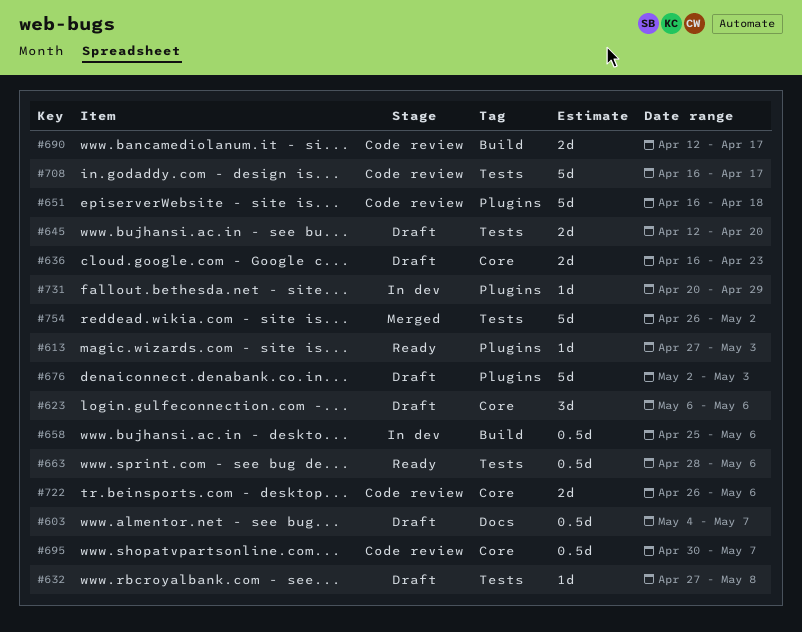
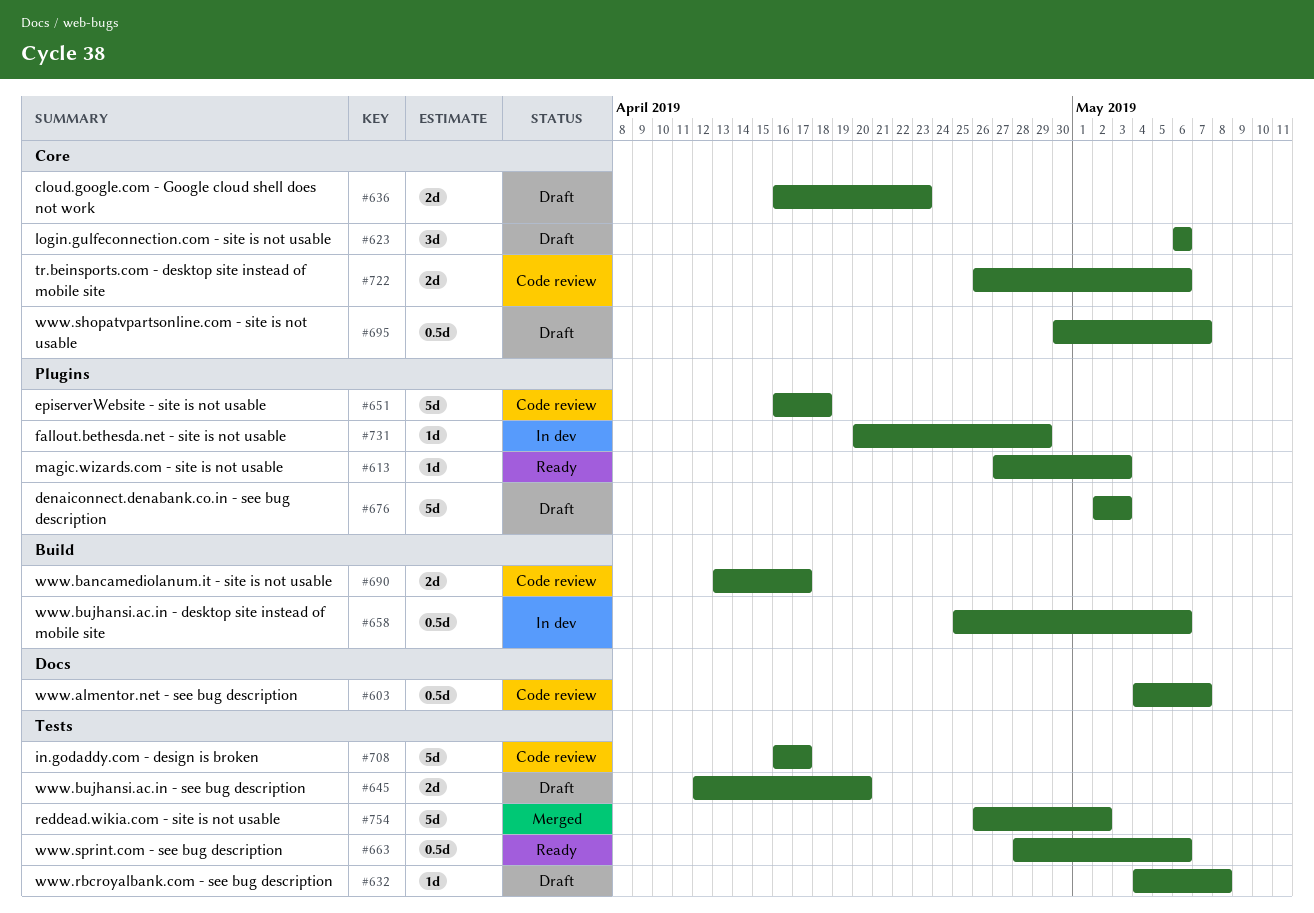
#603, status: Draft -> Code review
#632, start: Apr 27 -> May 4
#690, start: Apr 12 -> Apr 13
#695, status: Code review -> Draft

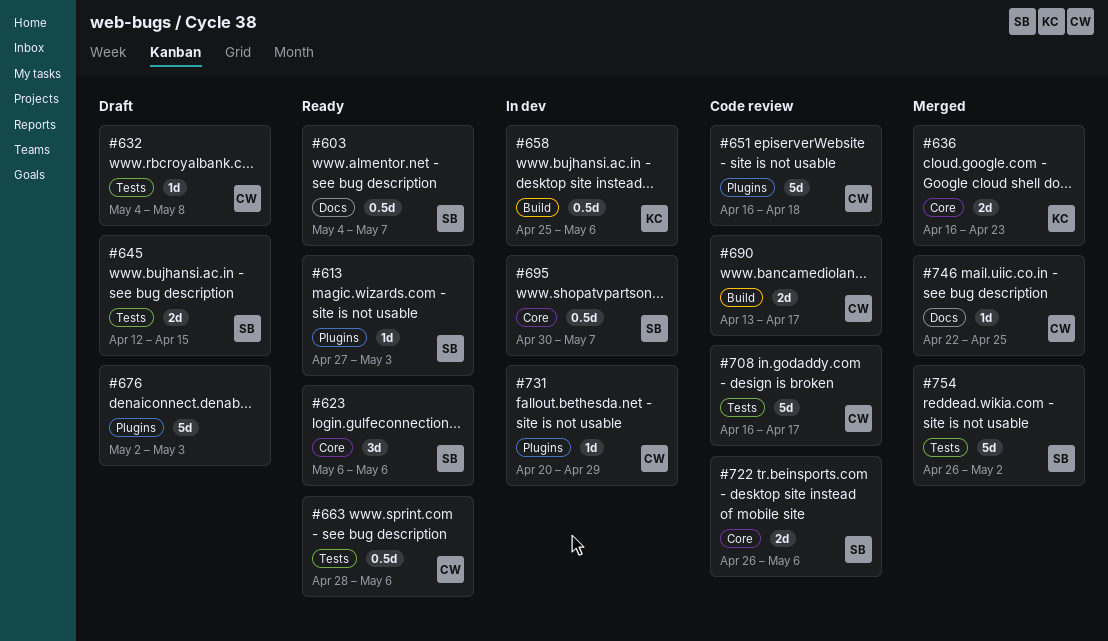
#603, status: Code review -> Ready
#623, status: Draft -> Ready
#636, status: Draft -> Merged
#645, due: Apr 20 -> Apr 15
#695, status: Draft -> In dev
#746: none -> present

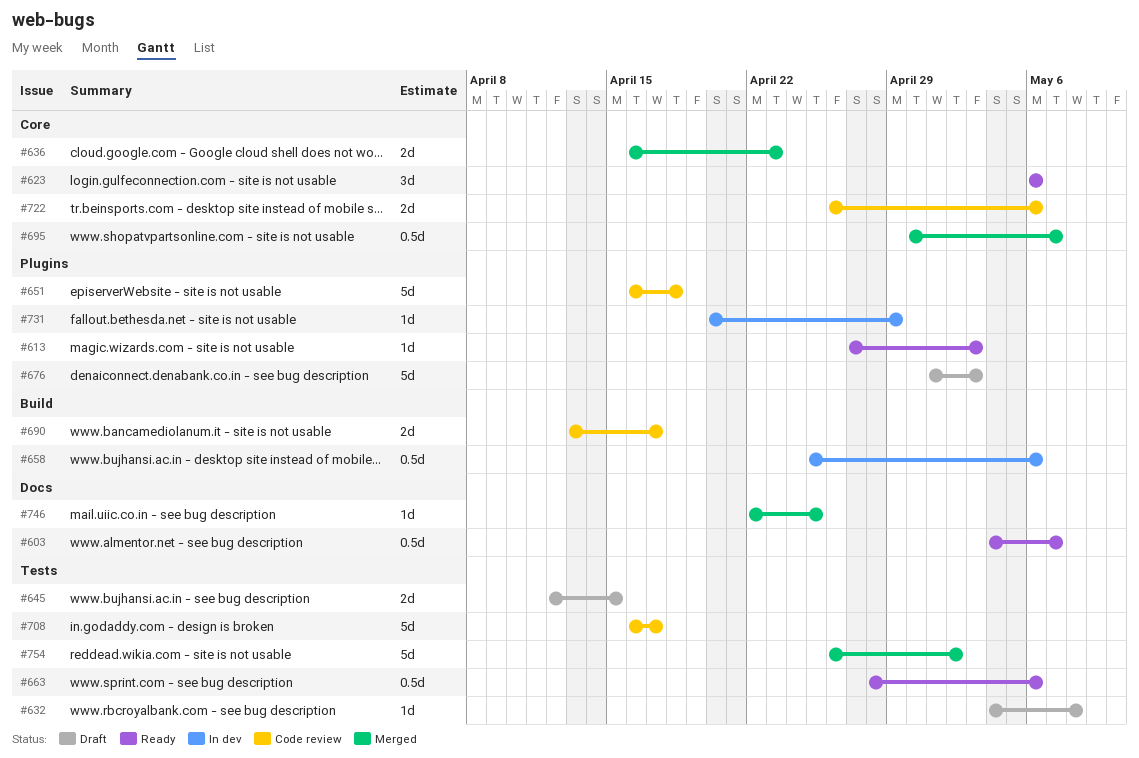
#676, start: May 2 -> May 1
#695, status: In dev -> Merged

